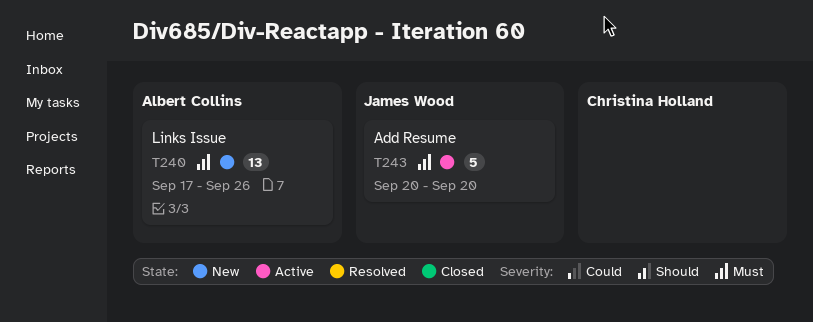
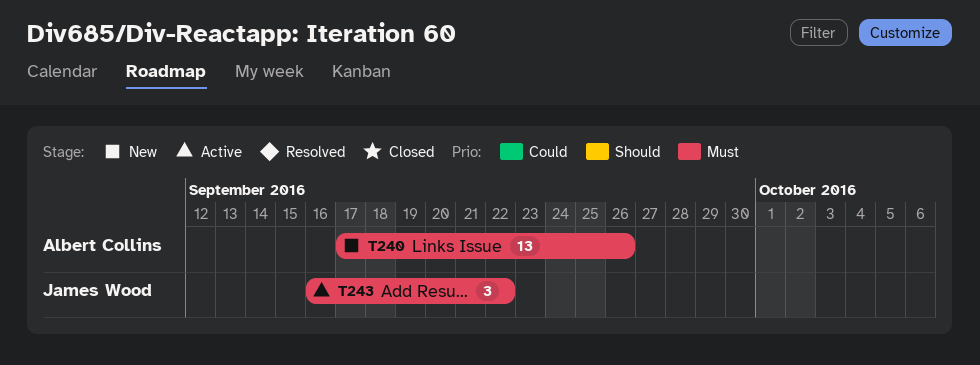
T243, estimate: 5 -> 3
T243, start: Sep 20 -> Sep 16
T243, due: Sep 20 -> Sep 22

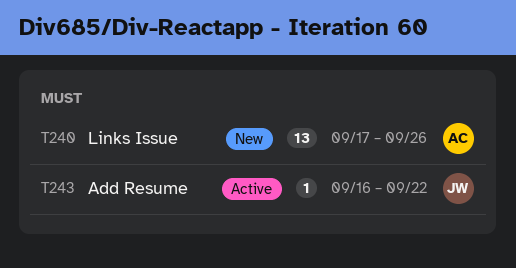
T243, estimate: 3 -> 1

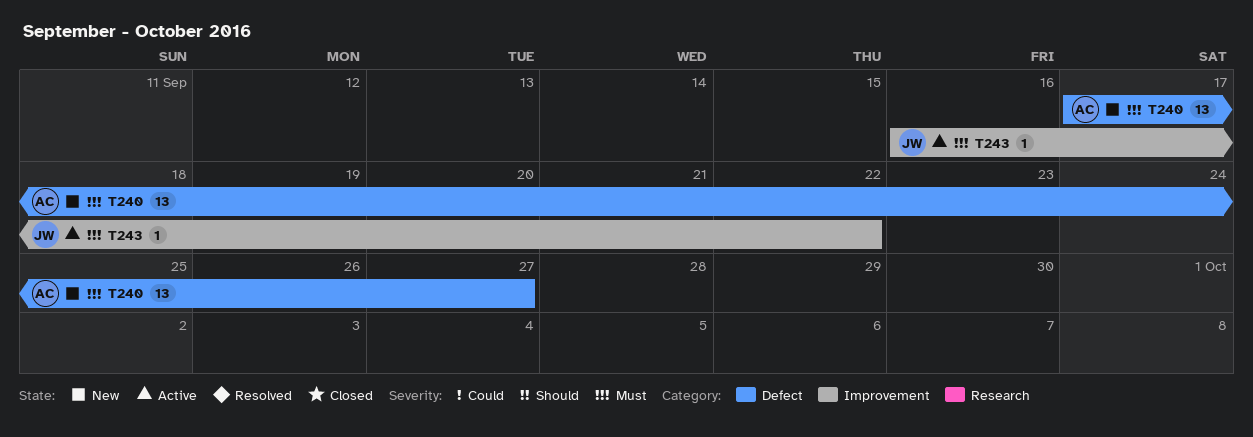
T240, due: Sep 26 -> Sep 27

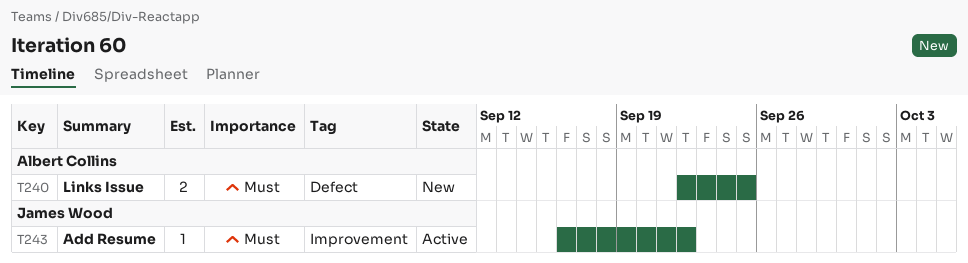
T240, estimate: 13 -> 2
T240, start: Sep 17 -> Sep 22
T240, due: Sep 27 -> Sep 25

